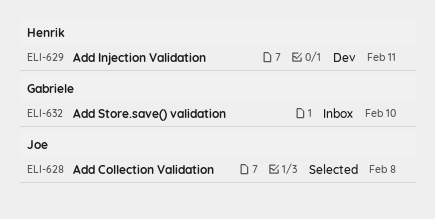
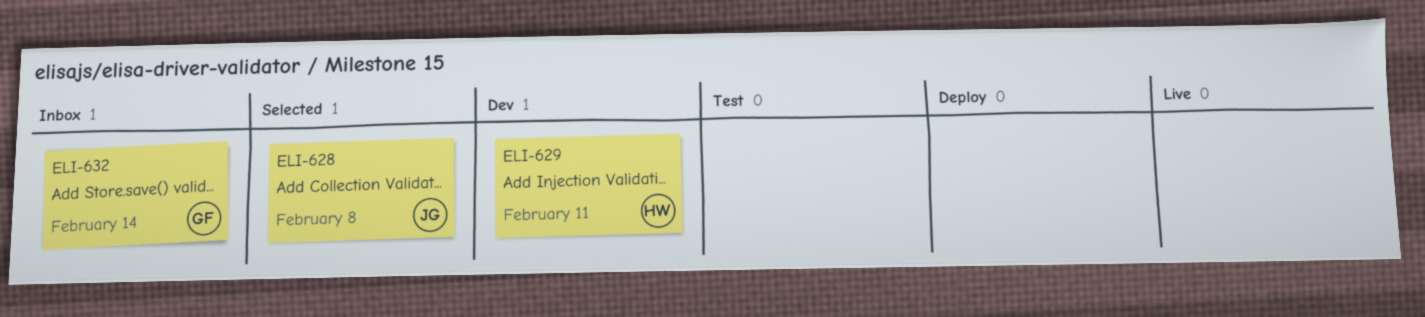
ELI-632, due: Feb 10 -> Feb 14

